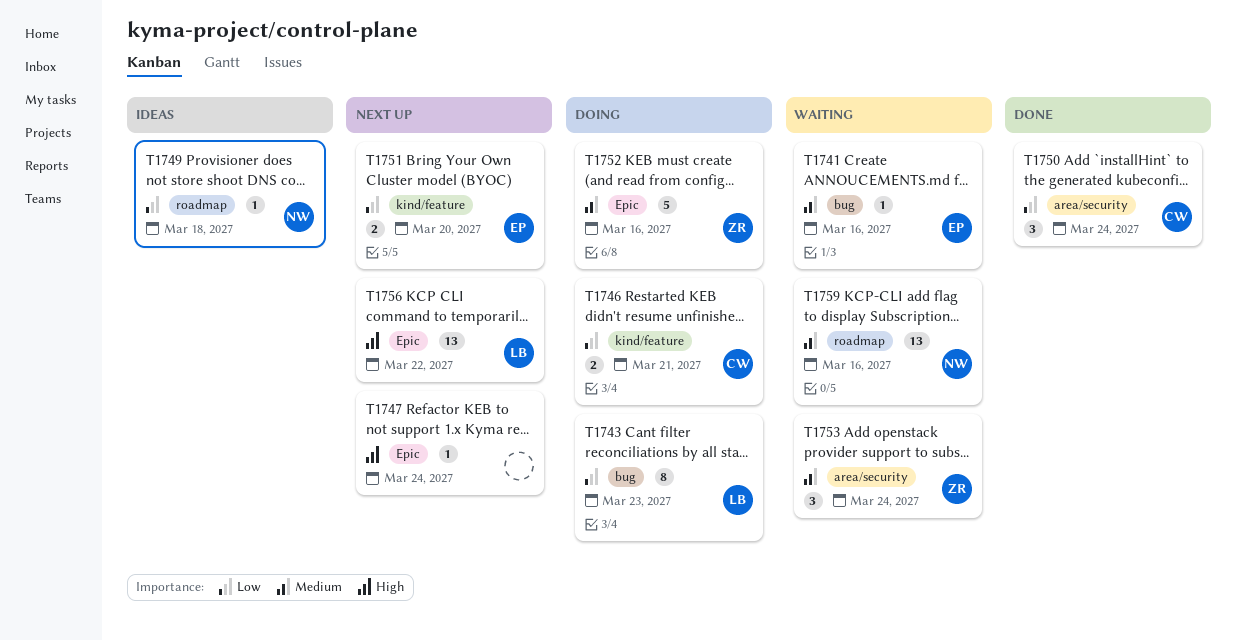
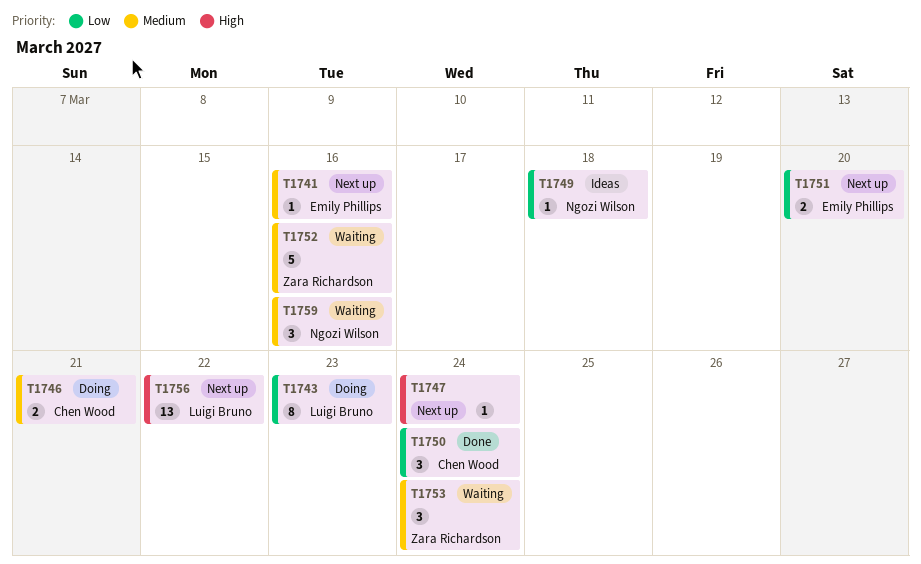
T1741, status: Waiting -> Next up
T1746, priority: Low -> Medium
T1752, status: Doing -> Waiting
T1759, estimate: 13 -> 3

